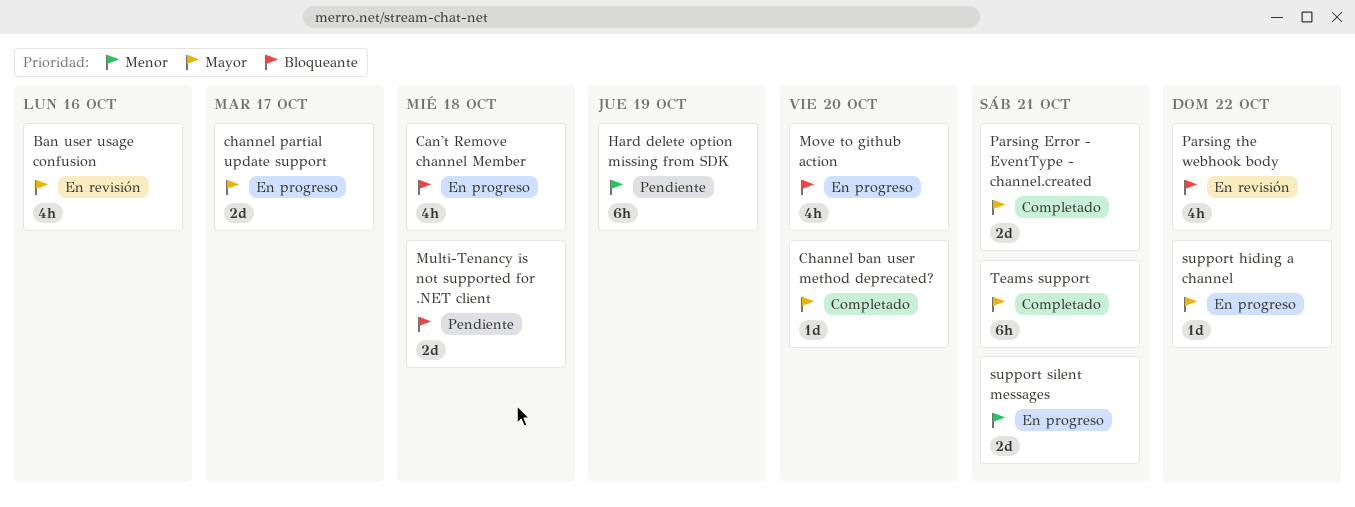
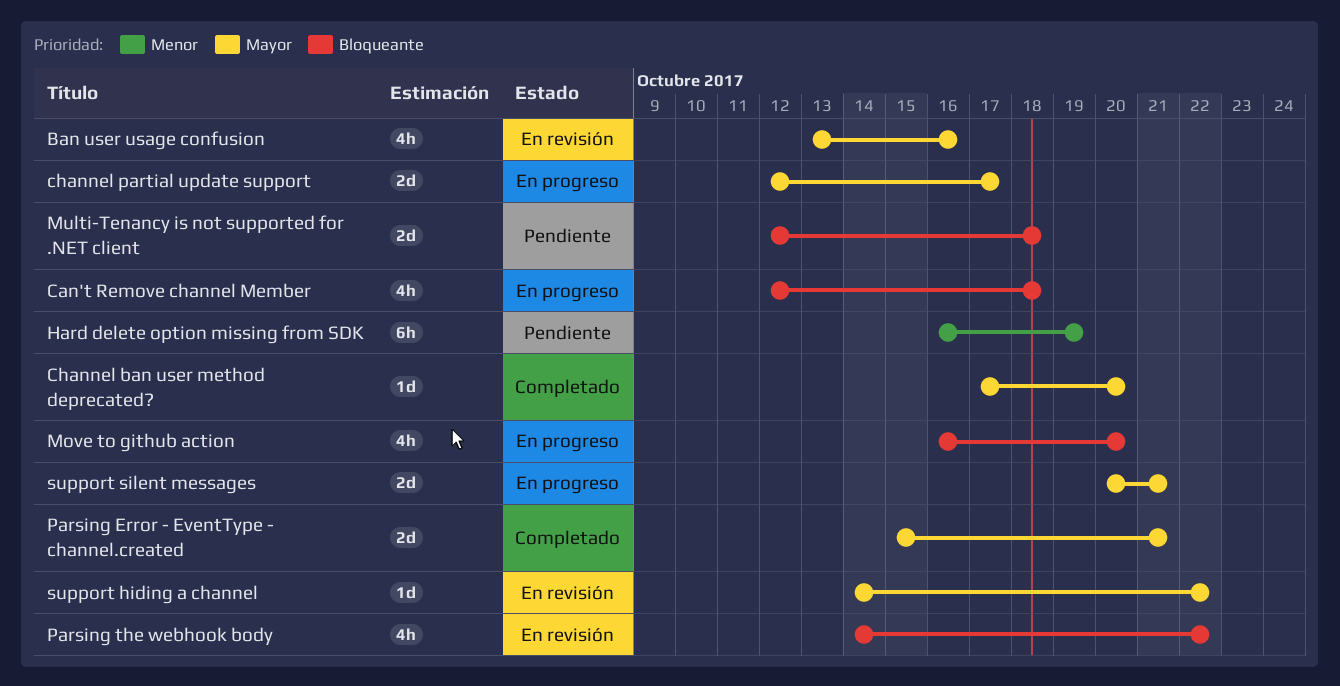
support hiding a channel, status: En progreso -> En revisión
support silent messages, priority: Menor -> Mayor
Teams support: present -> none

